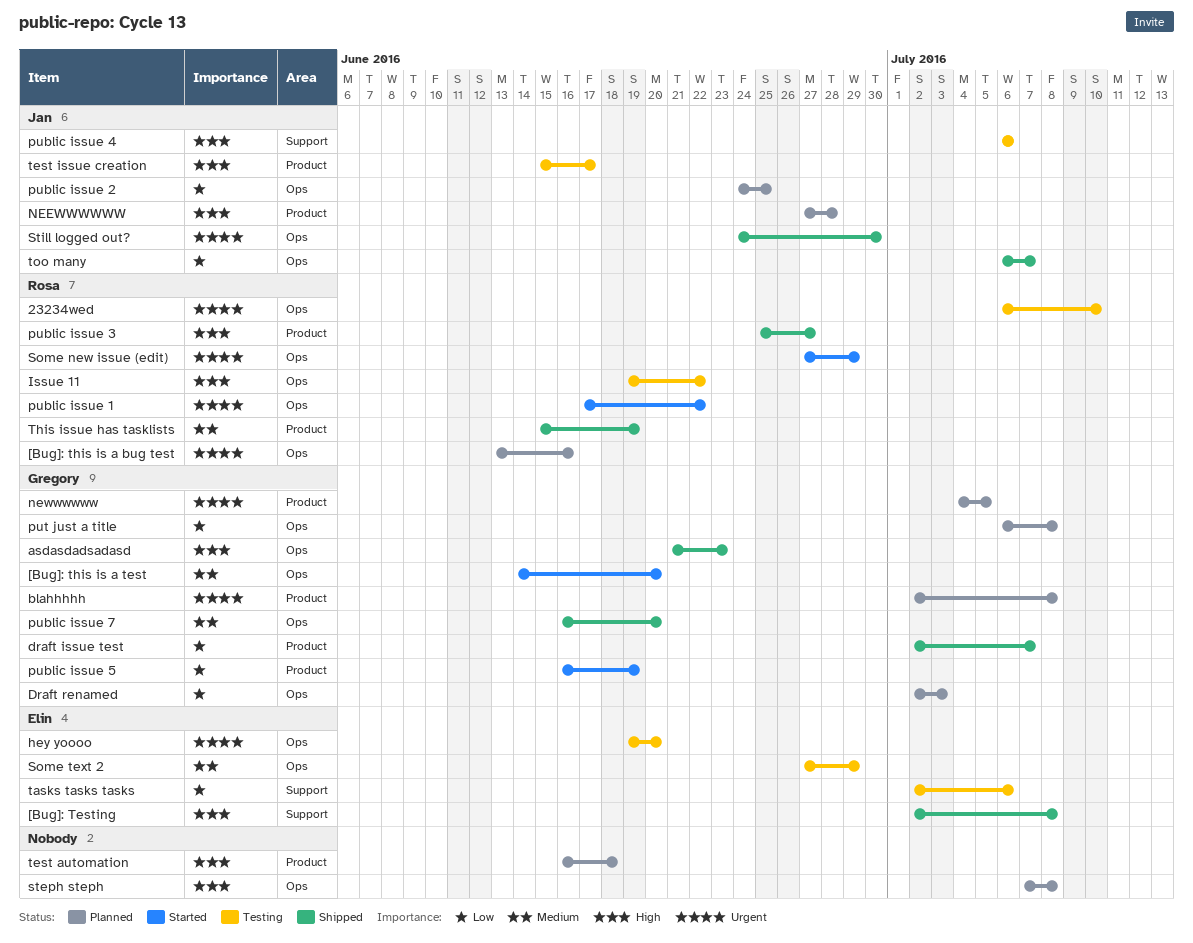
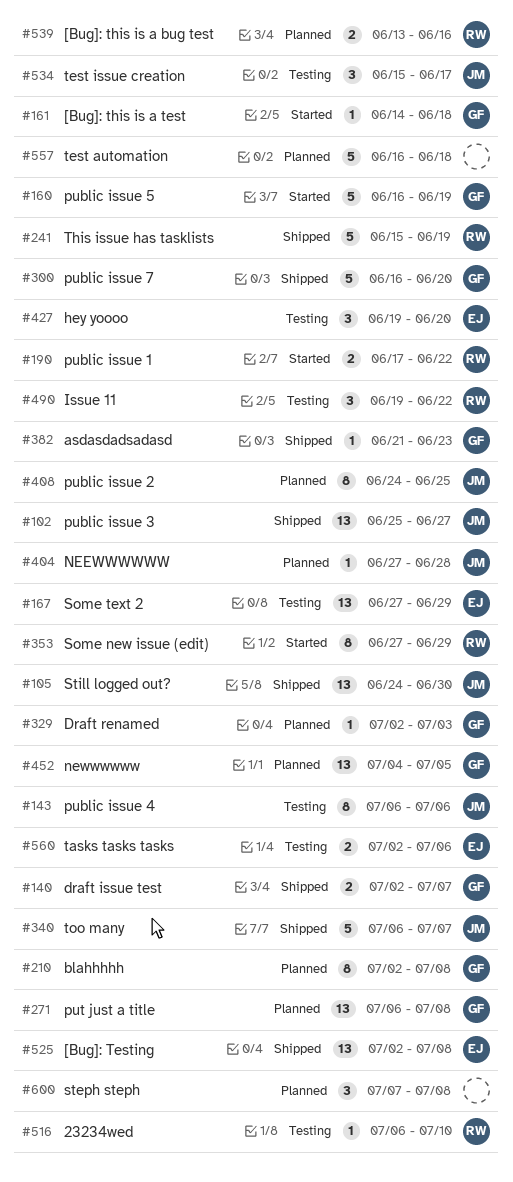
[Bug]: this is a test, due: Jun 20 -> Jun 18
public issue 3, owner: Rosa -> Jan

